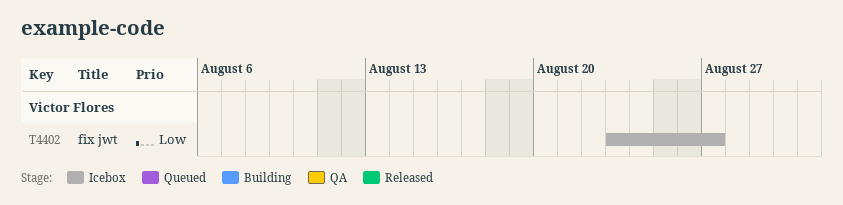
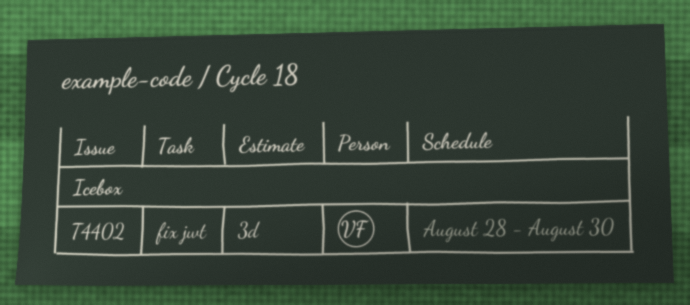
T4402, start: Aug 23 -> Aug 28
T4402, due: Aug 27 -> Aug 30

